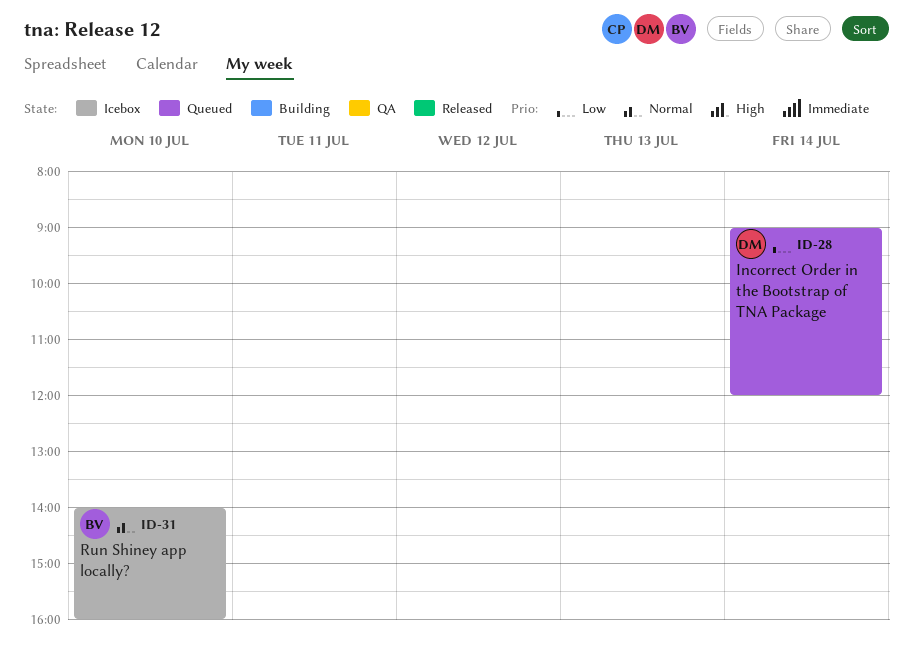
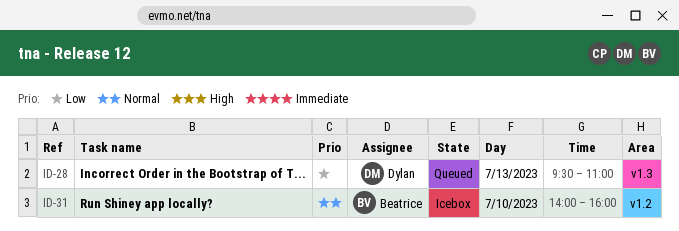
ID-28, day: Jul 14 -> Jul 13
ID-28, begins: 09:00 -> 09:30
ID-28, ends: 12:00 -> 11:00

